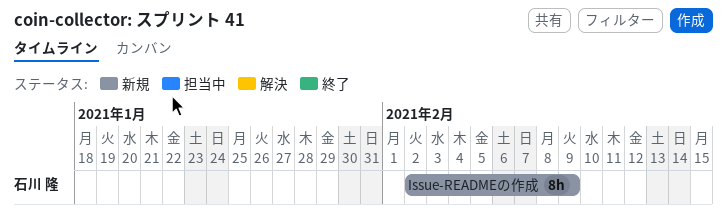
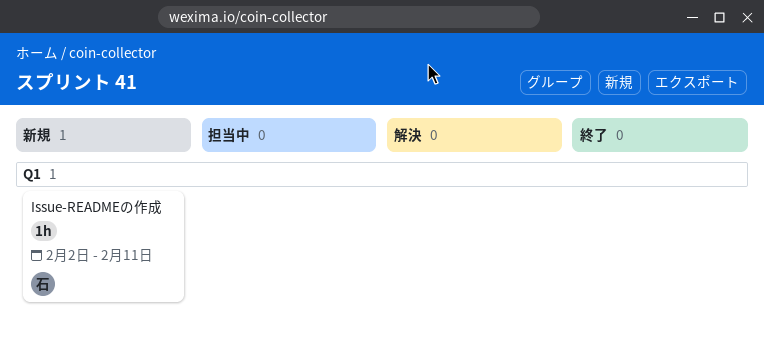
Issue-READMEの作成, estimate: 8h -> 1h
Issue-READMEの作成, due: Feb 9 -> Feb 11

